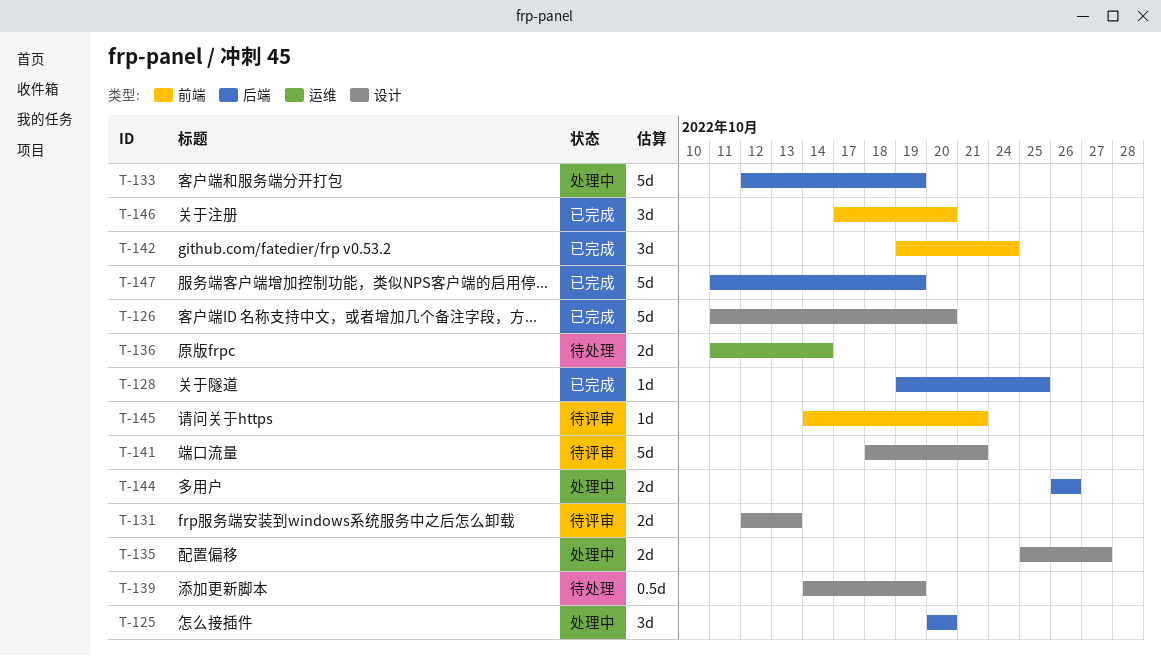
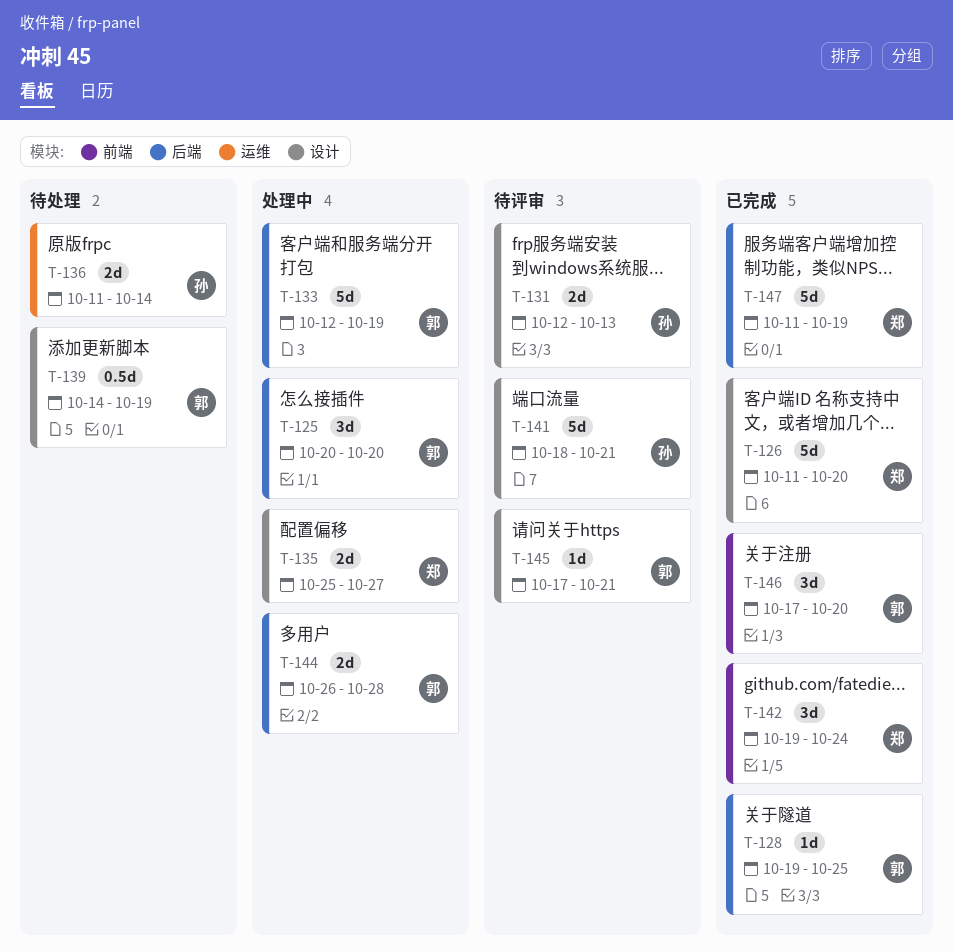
T-144, due: Oct 26 -> Oct 28
T-145, label: 前端 -> 设计
T-145, start: Oct 14 -> Oct 17

